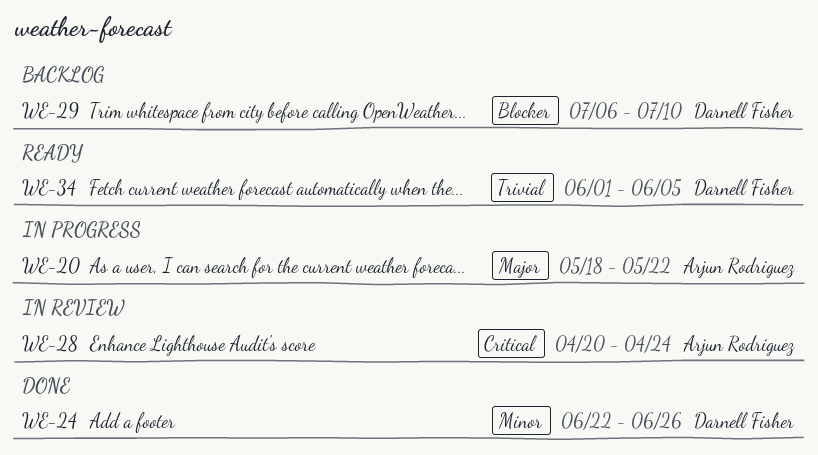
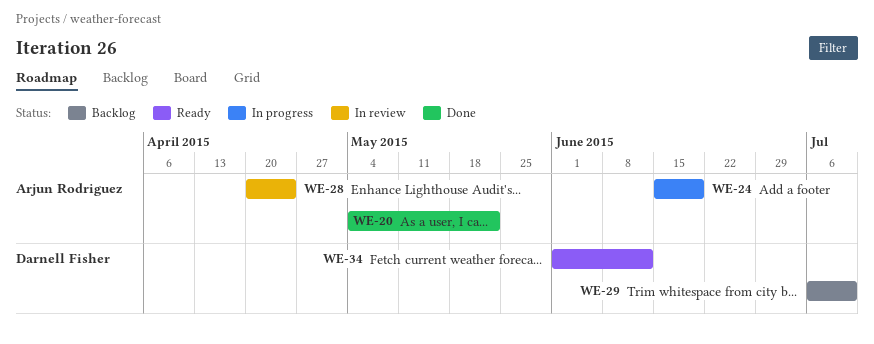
WE-20, status: In progress -> Done
WE-20, start: May 18 -> May 4
WE-24, status: Done -> In progress
WE-24, owner: Darnell Fisher -> Arjun Rodriguez
WE-24, start: Jun 22 -> Jun 15
WE-24, due: Jun 26 -> Jun 19
WE-34, due: Jun 5 -> Jun 12

